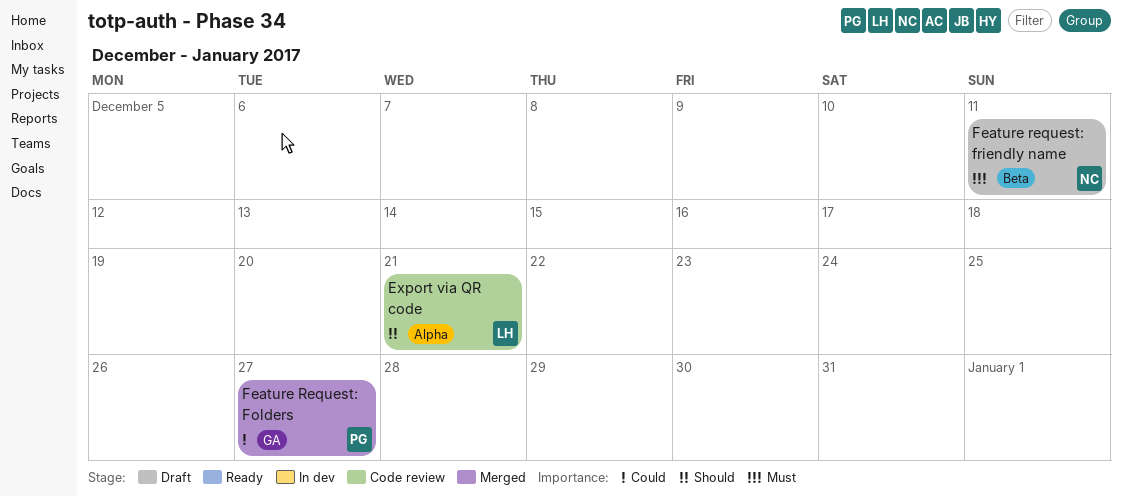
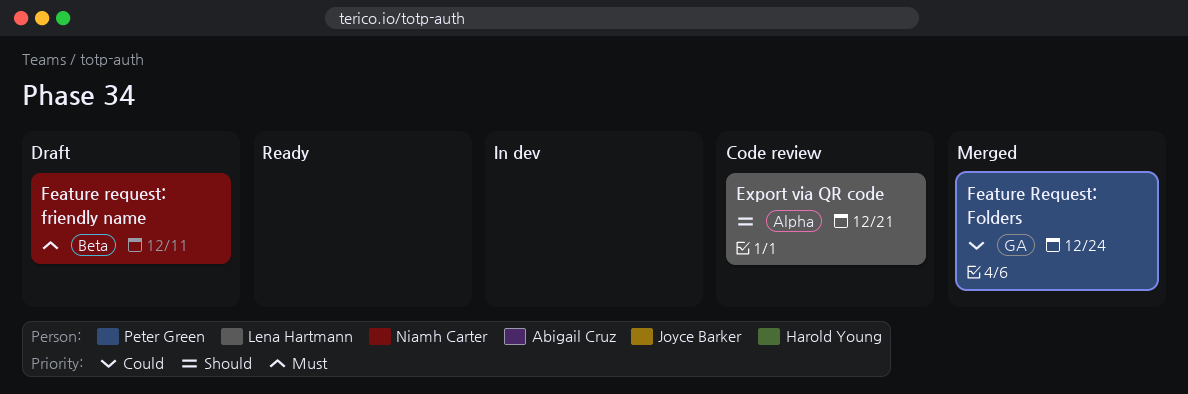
Feature Request: Folders, due: Dec 27 -> Dec 24

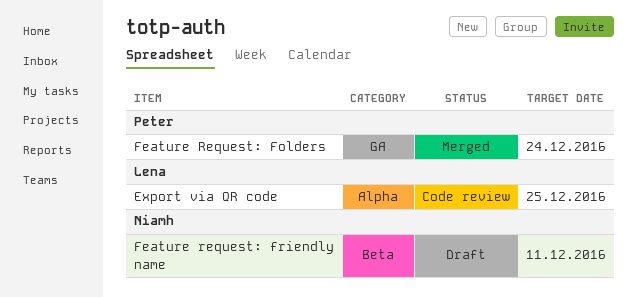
Export via QR code, due: Dec 21 -> Dec 25

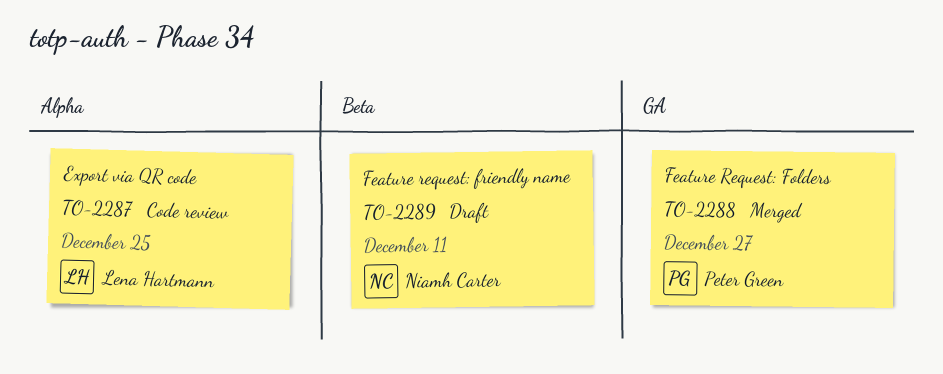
Feature Request: Folders, due: Dec 24 -> Dec 27

